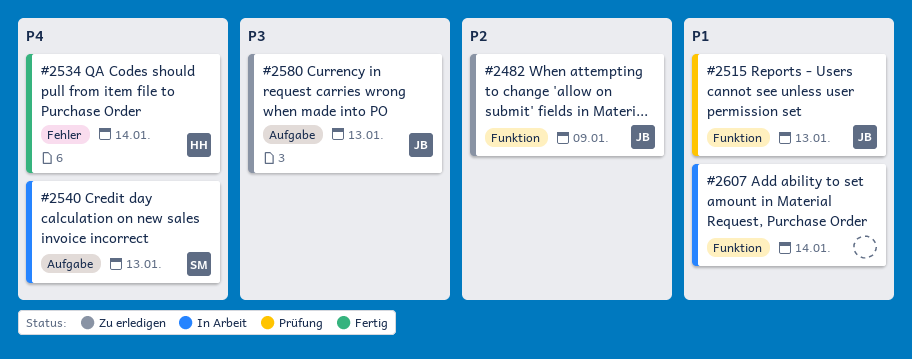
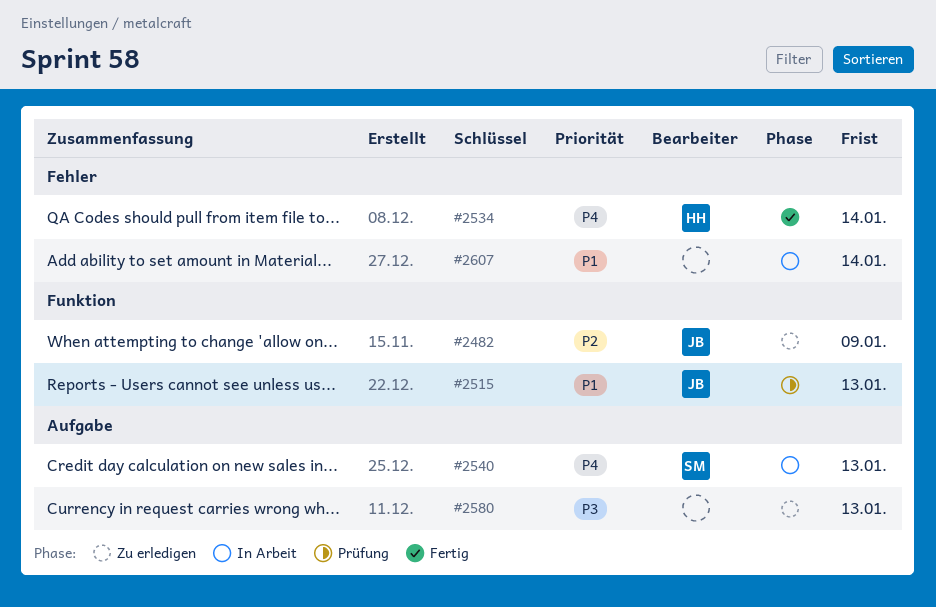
#2580, owner: JB -> none
#2607, label: Funktion -> Fehler

